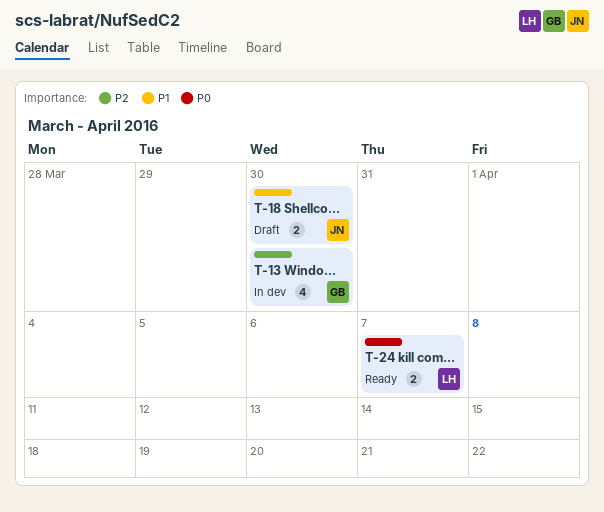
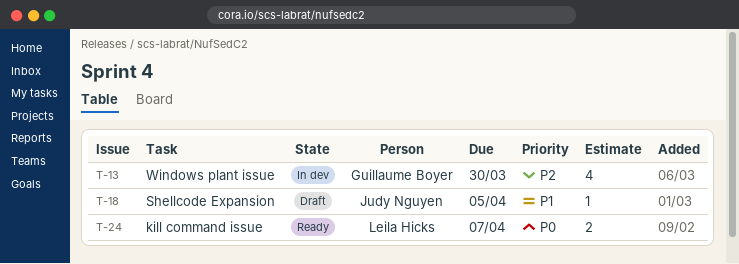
T-18, estimate: 2 -> 1
T-18, due: Mar 30 -> Apr 5

